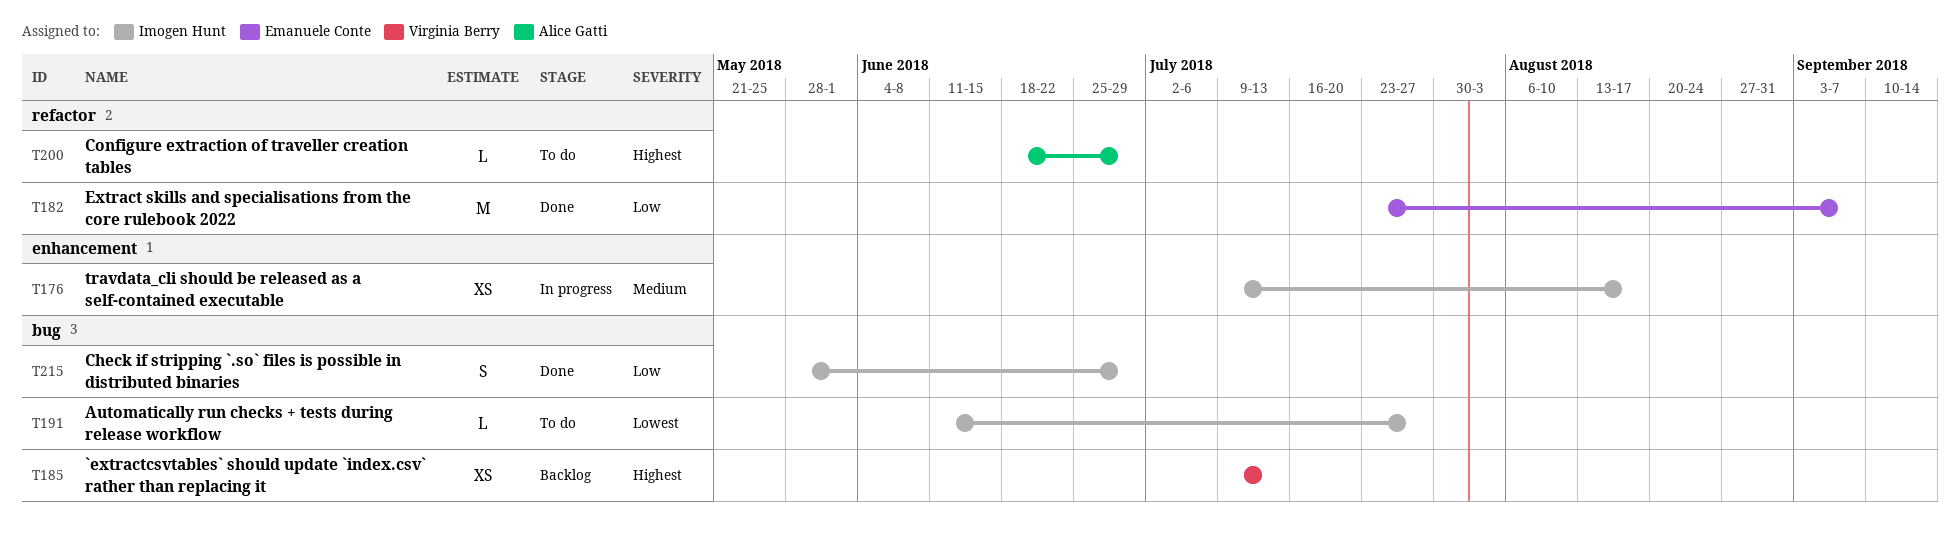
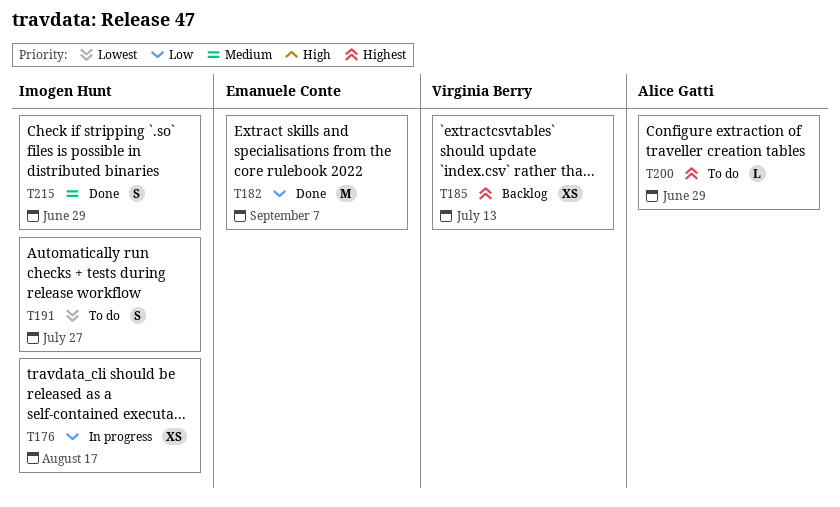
T176, priority: Medium -> Low
T191, estimate: L -> S
T215, priority: Low -> Medium

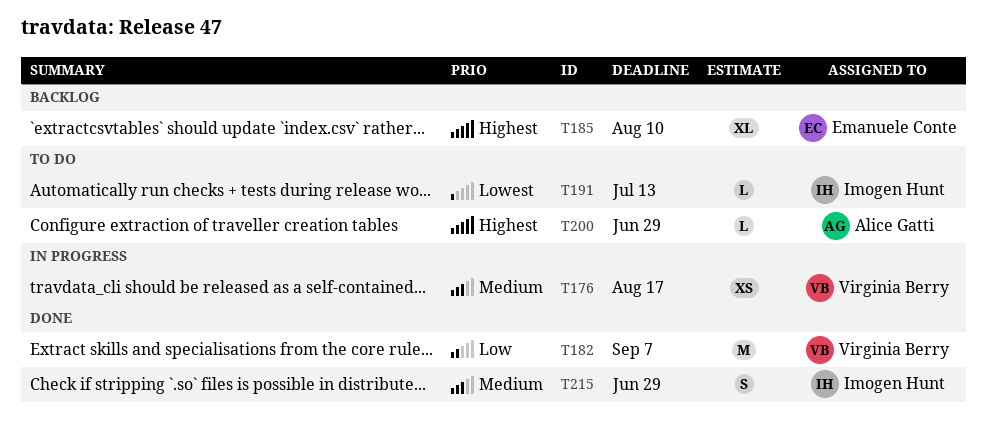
T176, owner: Imogen Hunt -> Virginia Berry
T176, priority: Low -> Medium
T182, owner: Emanuele Conte -> Virginia Berry
T185, owner: Virginia Berry -> Emanuele Conte
T185, estimate: XS -> XL
T185, due: Jul 13 -> Aug 10
T191, estimate: S -> L
T191, due: Jul 27 -> Jul 13

